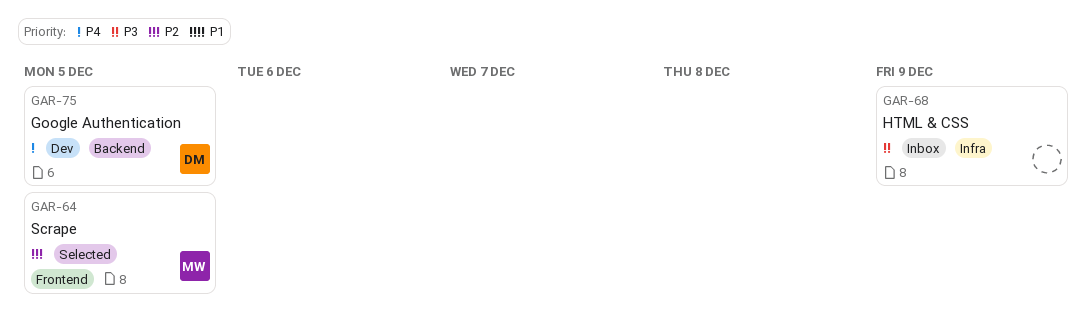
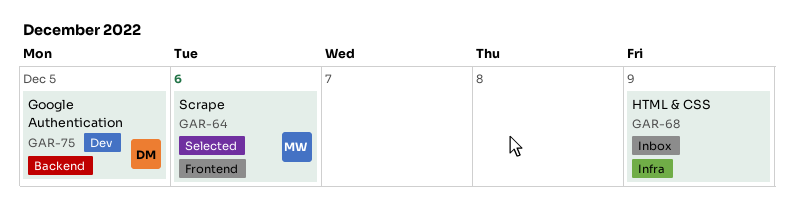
GAR-64, due: Dec 5 -> Dec 6

